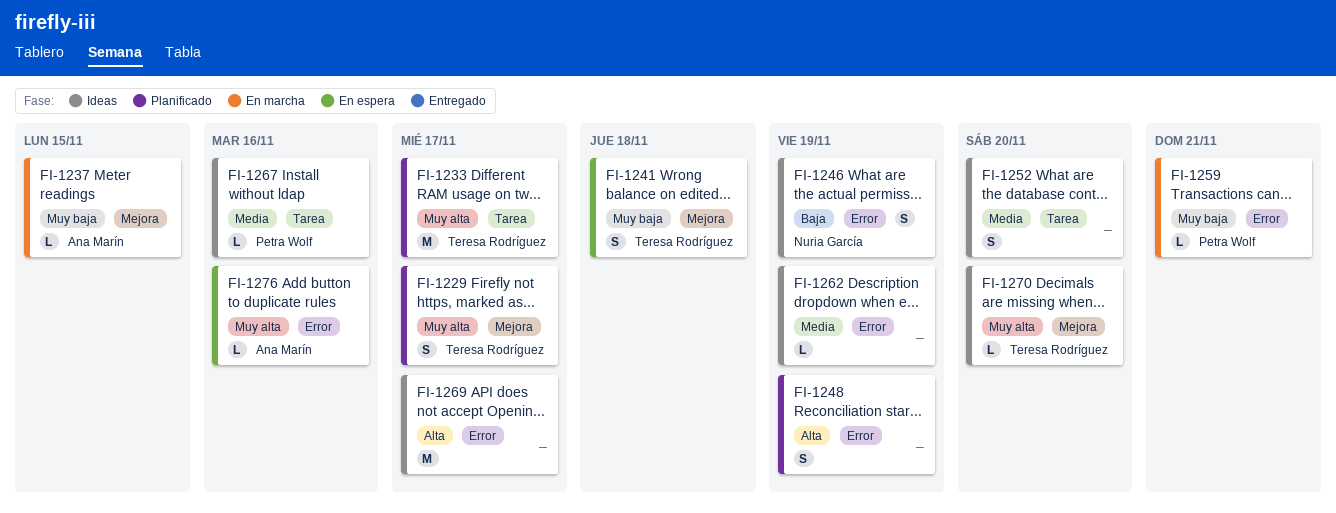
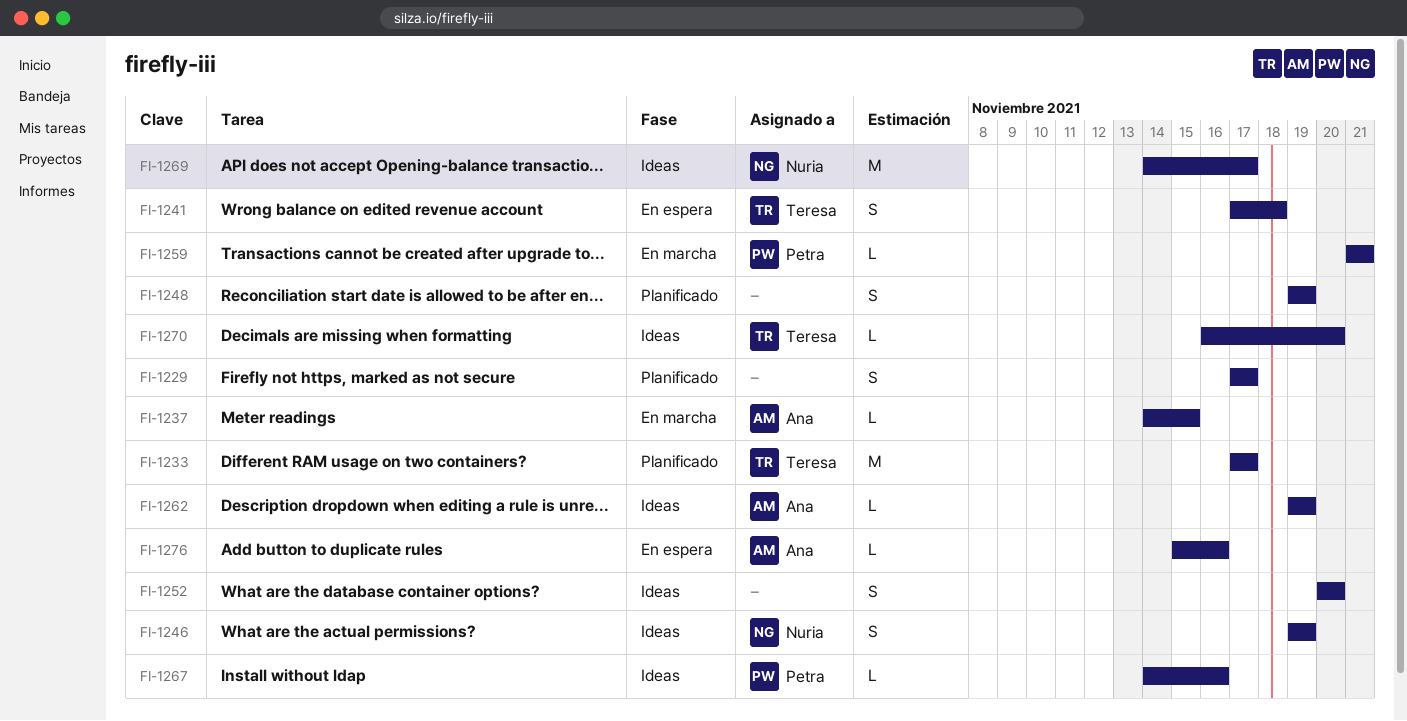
FI-1229, owner: Teresa Rodríguez -> none
FI-1262, owner: none -> Ana Marín
FI-1269, owner: none -> Nuria García

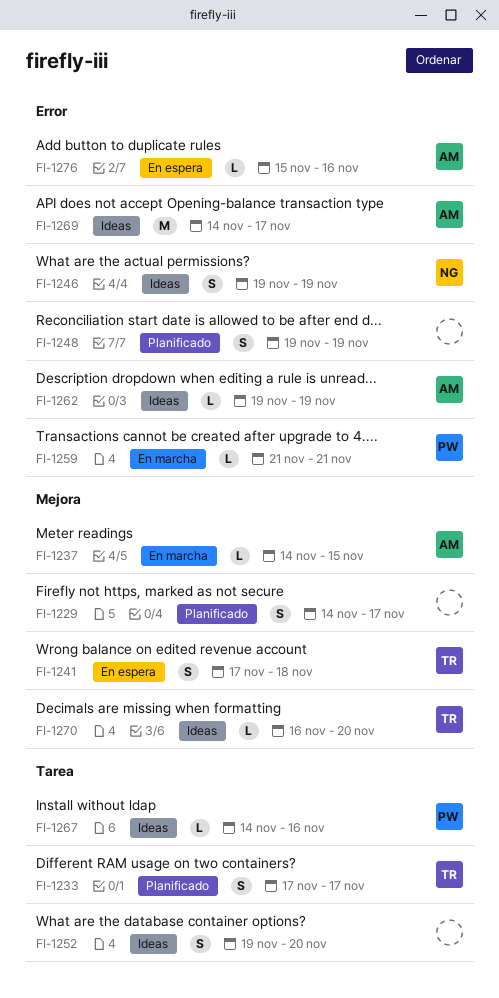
FI-1229, start: Nov 17 -> Nov 14
FI-1233, estimate: M -> S
FI-1252, start: Nov 20 -> Nov 19
FI-1269, owner: Nuria -> Ana

